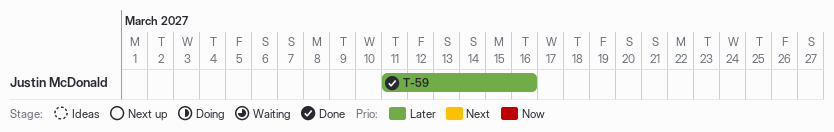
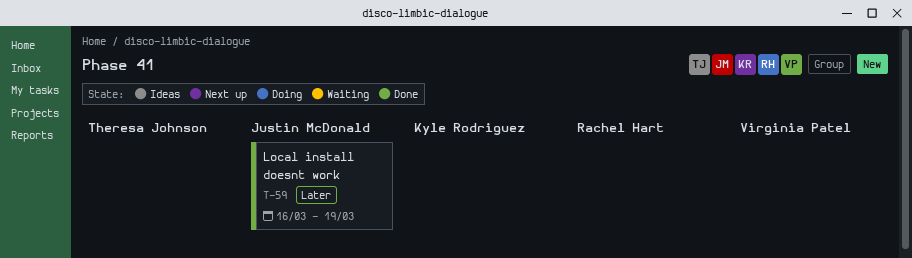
T-59, start: Mar 11 -> Mar 16
T-59, due: Mar 16 -> Mar 19

